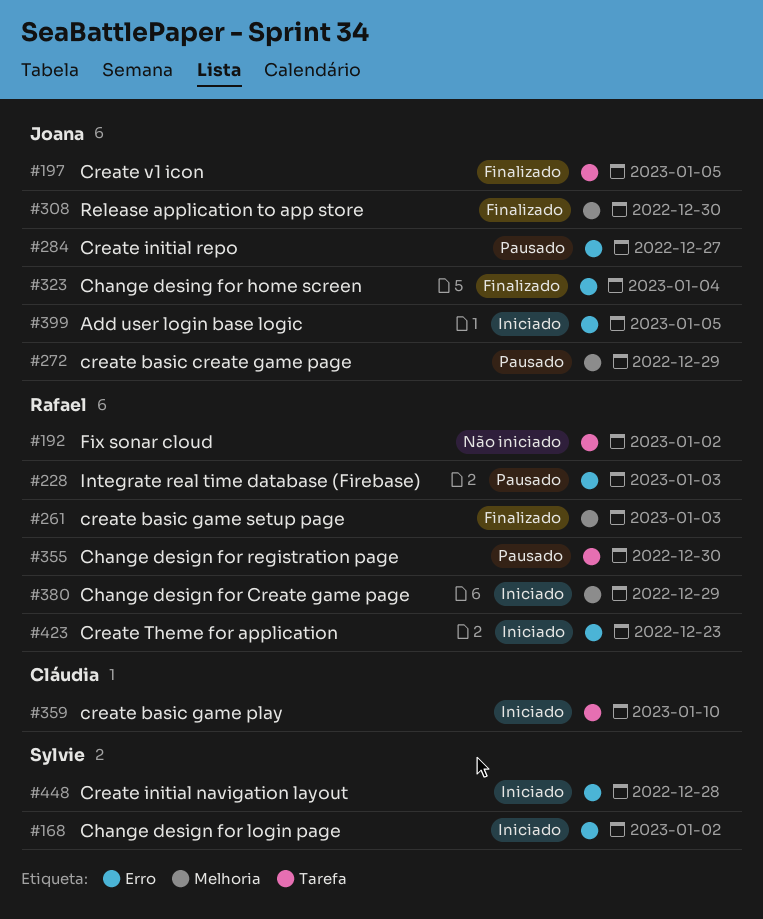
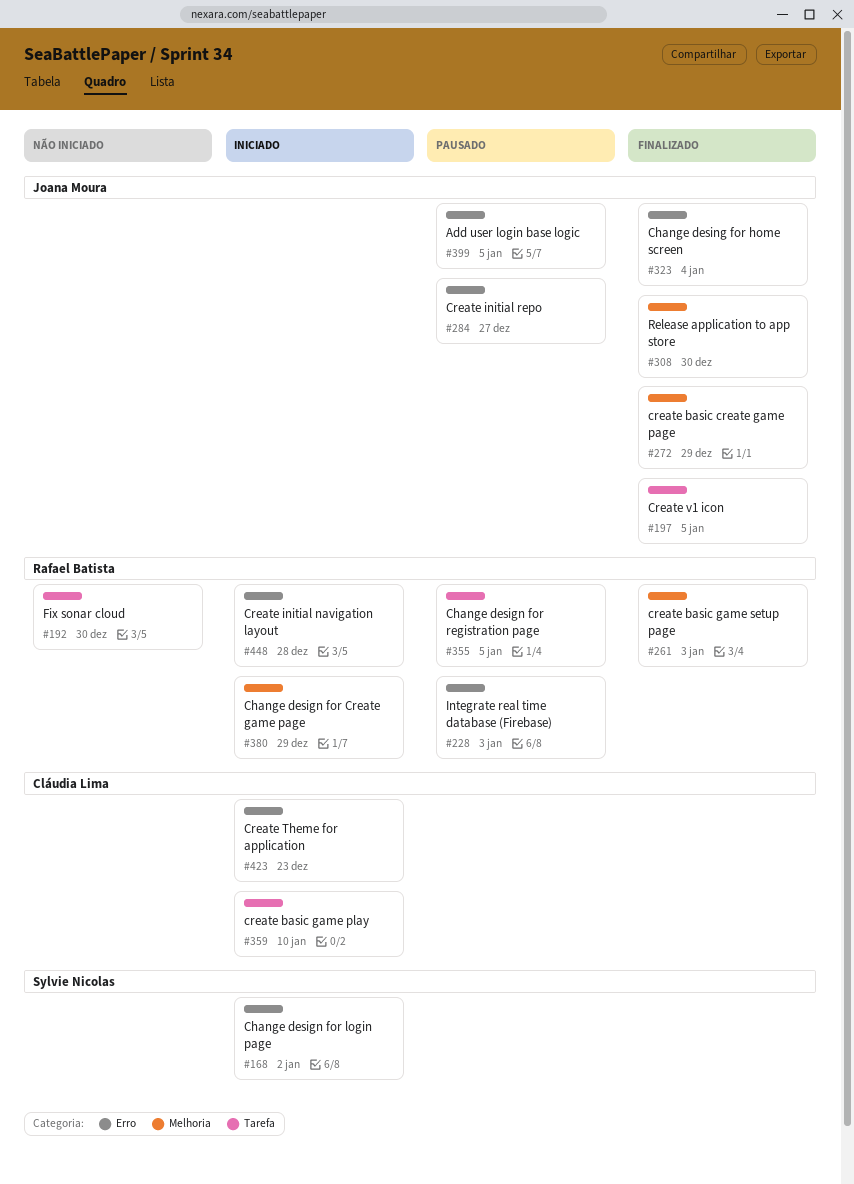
#192, due: Jan 2 -> Dec 30
#272, status: Pausado -> Finalizado
#355, due: Dec 30 -> Jan 5
#399, status: Iniciado -> Pausado
#423, owner: Rafael Batista -> Cláudia Lima
#448, owner: Sylvie Nicolas -> Rafael Batista

